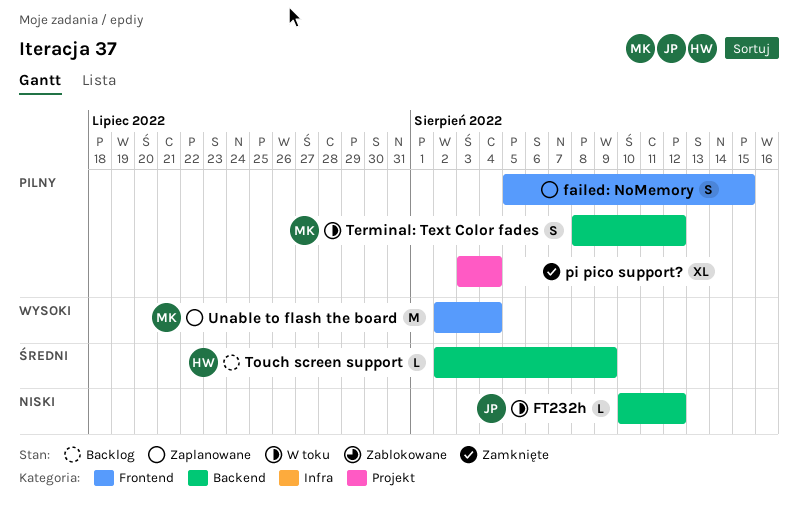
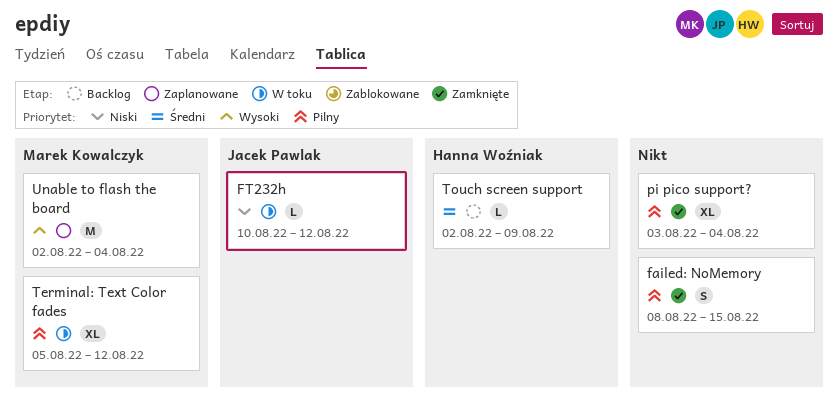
failed: NoMemory, status: Zaplanowane -> Zamknięte
failed: NoMemory, start: Aug 5 -> Aug 8
Terminal: Text Color fades, estimate: S -> XL
Terminal: Text Color fades, start: Aug 8 -> Aug 5

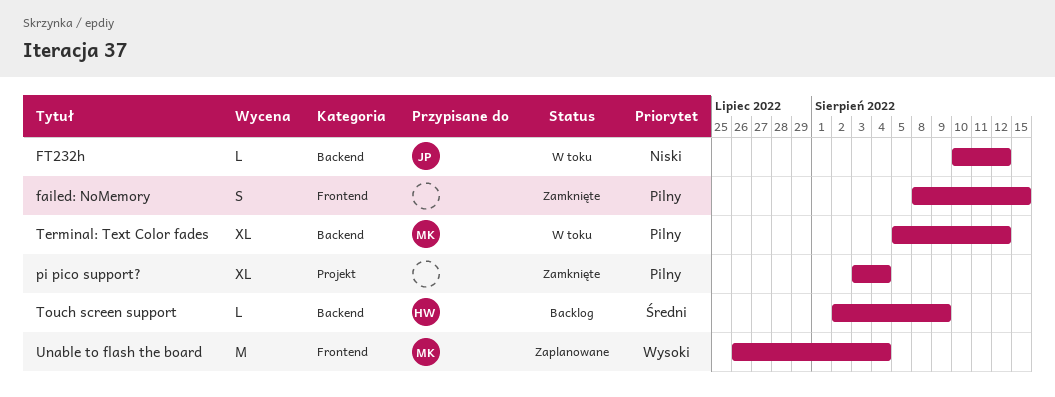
Unable to flash the board, start: Aug 2 -> Jul 26

